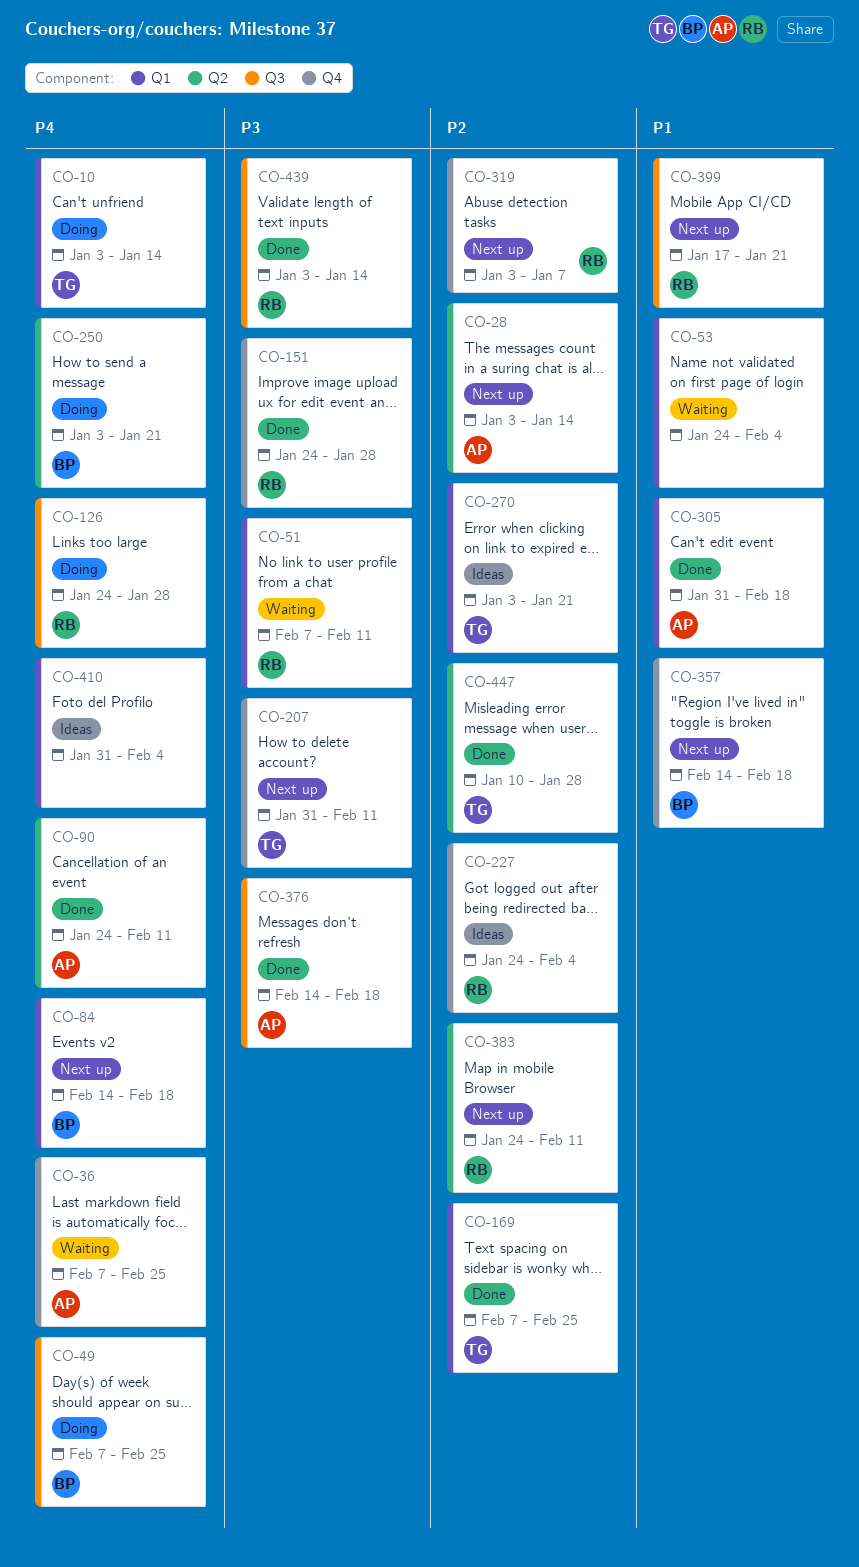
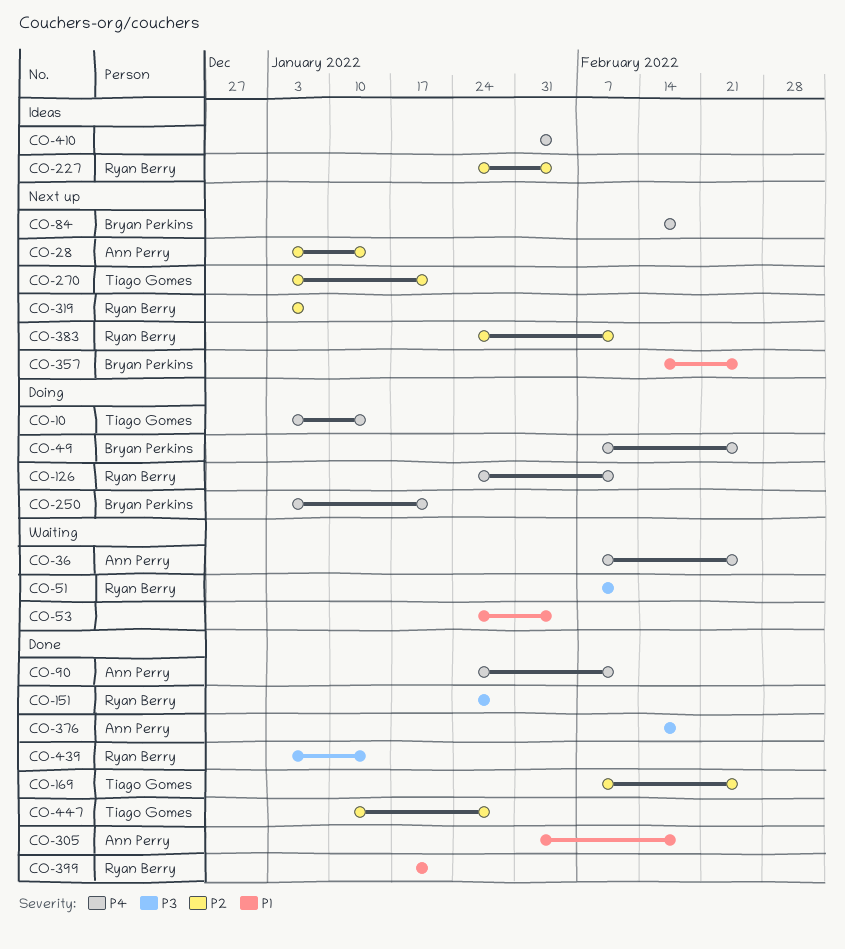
CO-126, due: Jan 28 -> Feb 11
CO-207: present -> none
CO-270, status: Ideas -> Next up
CO-357, due: Feb 18 -> Feb 25
CO-399, status: Next up -> Done

